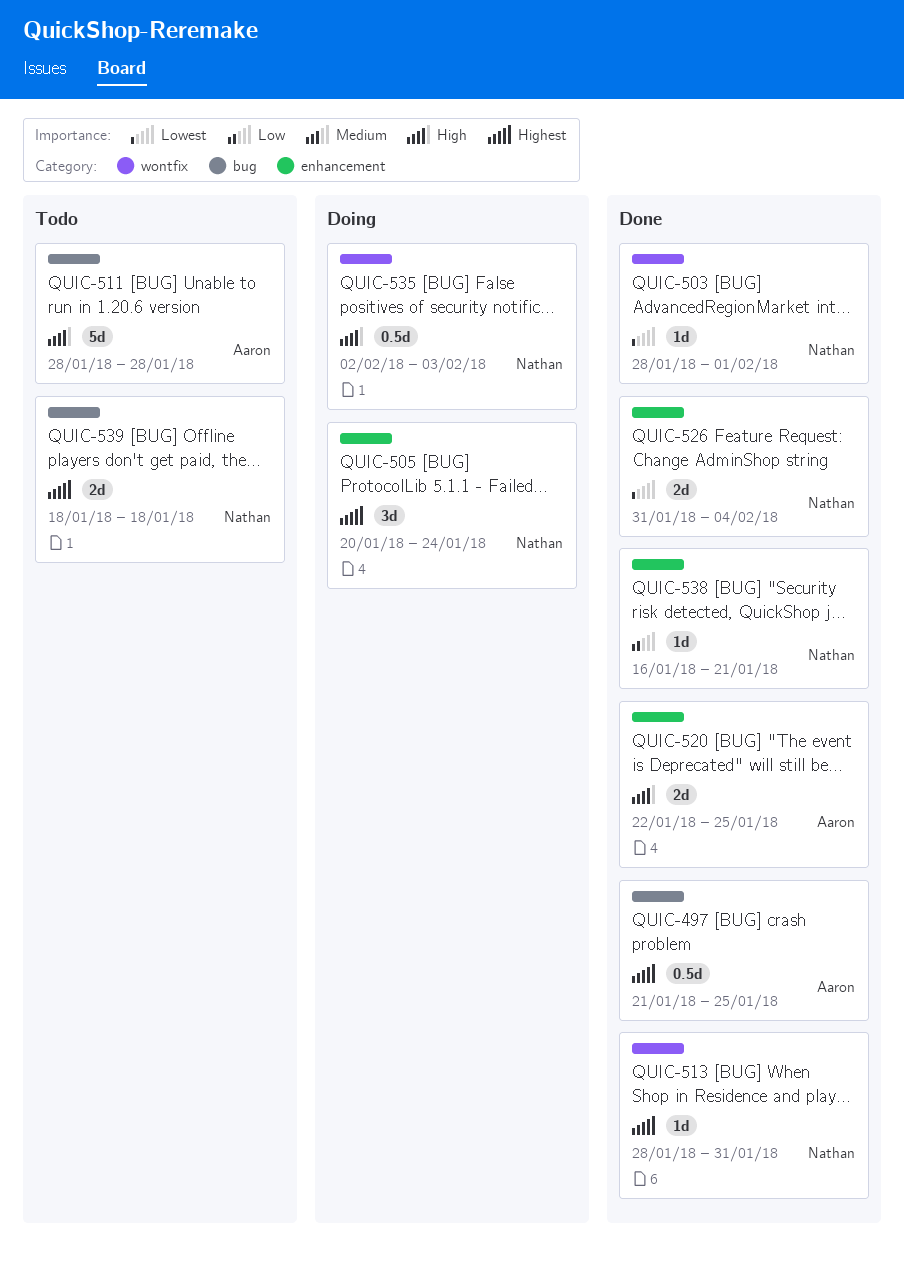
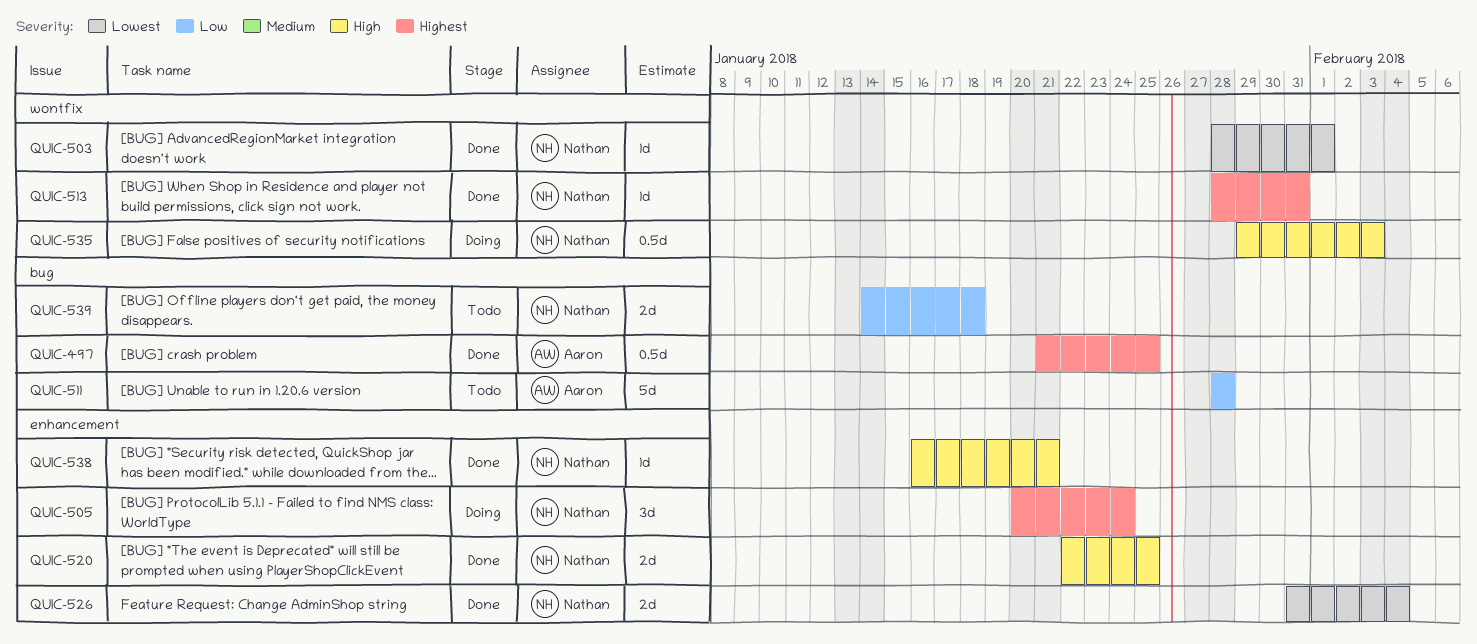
QUIC-511, priority: High -> Low
QUIC-520, owner: Aaron -> Nathan
QUIC-535, start: Feb 2 -> Jan 29
QUIC-538, priority: Low -> High
QUIC-539, priority: Highest -> Low
QUIC-539, start: Jan 18 -> Jan 14

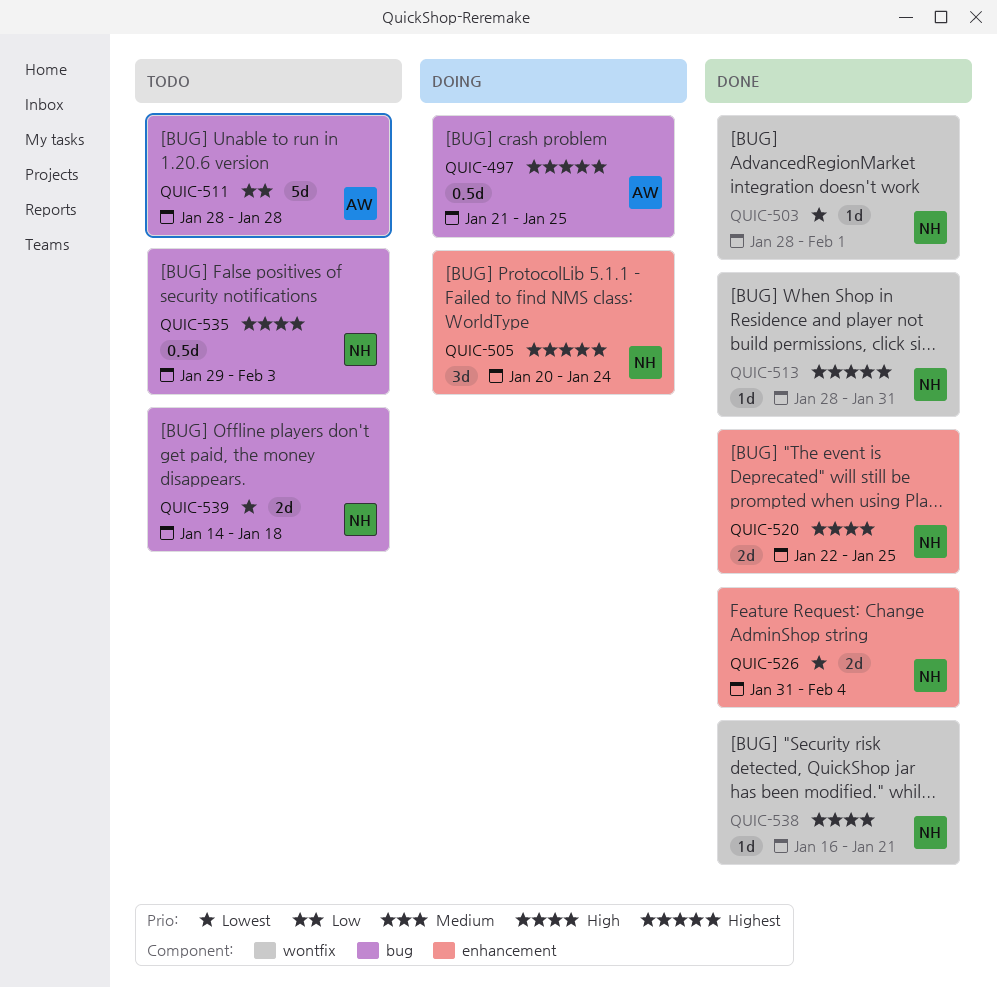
QUIC-497, status: Done -> Doing
QUIC-535, status: Doing -> Todo
QUIC-535, label: wontfix -> bug
QUIC-538, label: enhancement -> wontfix
QUIC-539, priority: Low -> Lowest

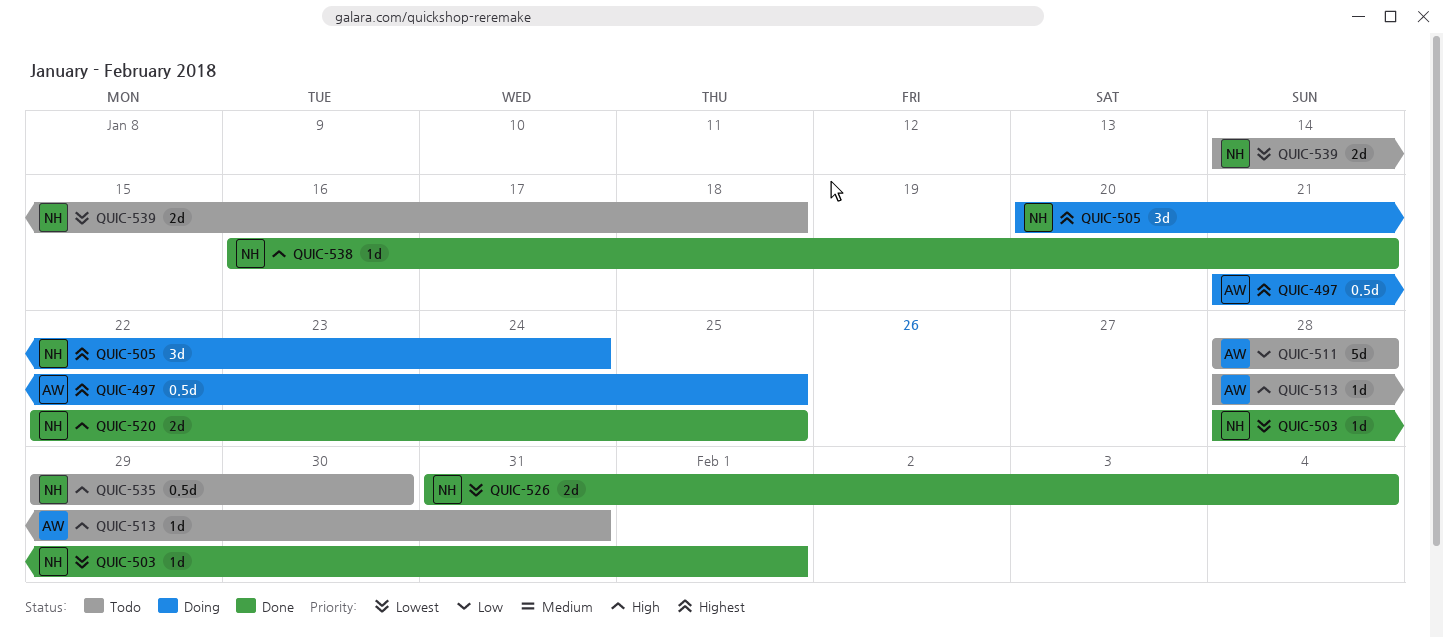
QUIC-513, status: Done -> Todo
QUIC-513, owner: NH -> AW
QUIC-513, priority: Highest -> High
QUIC-535, due: Feb 3 -> Jan 30

